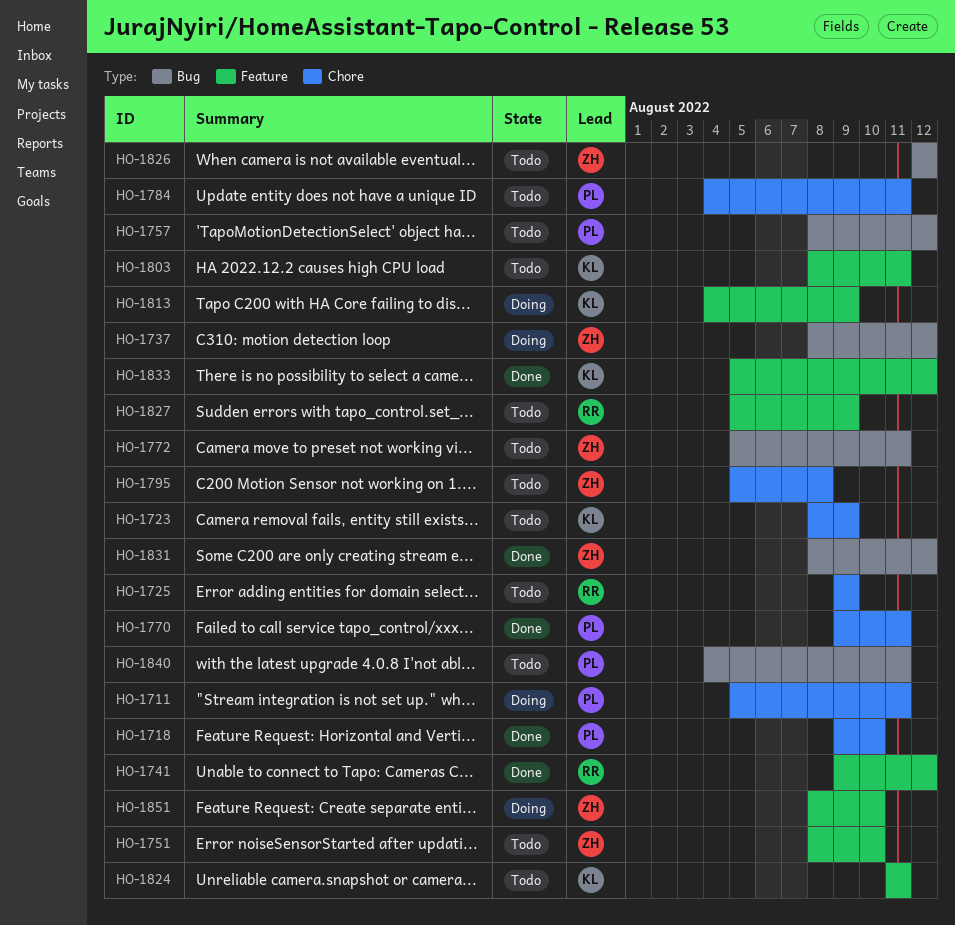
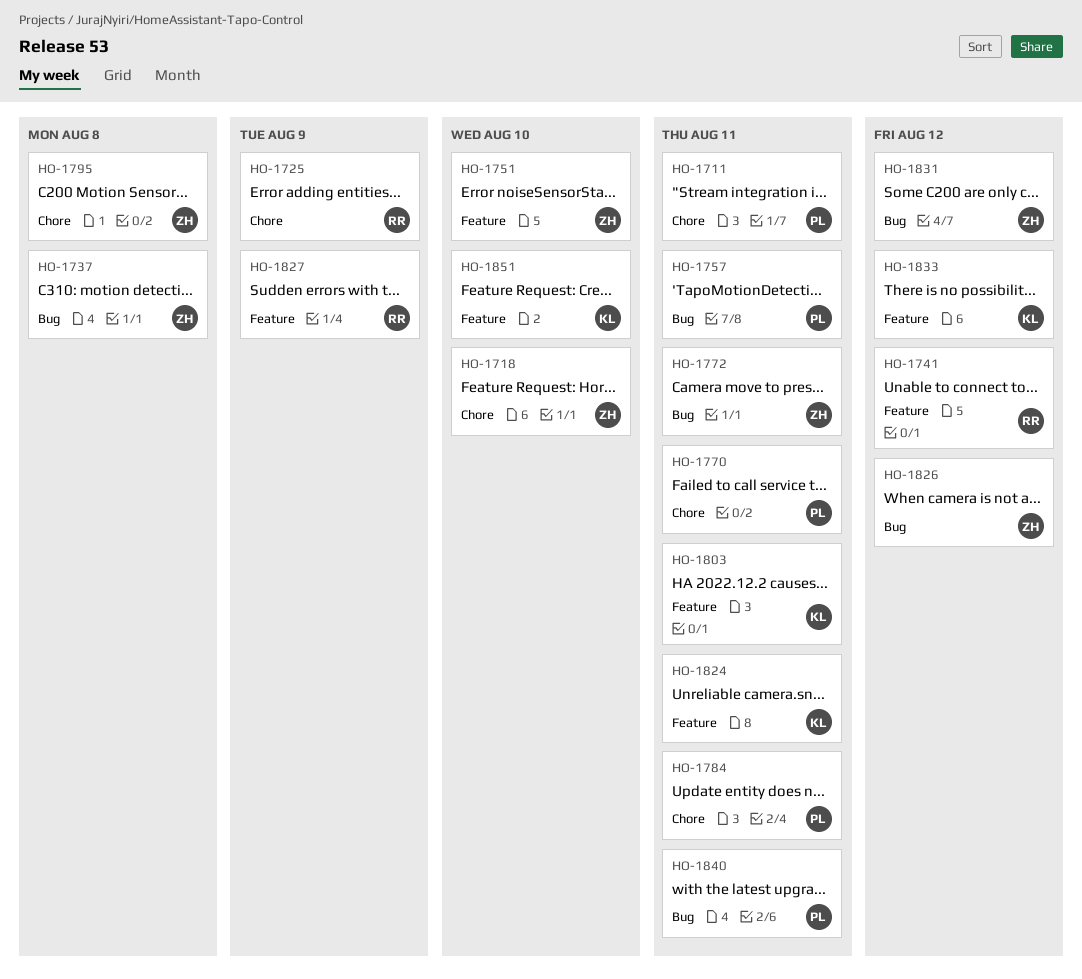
HO-1718, owner: PL -> ZH
HO-1723: present -> none
HO-1737, due: Aug 12 -> Aug 8
HO-1757, due: Aug 12 -> Aug 11
HO-1813: present -> none
HO-1851, owner: ZH -> KL

